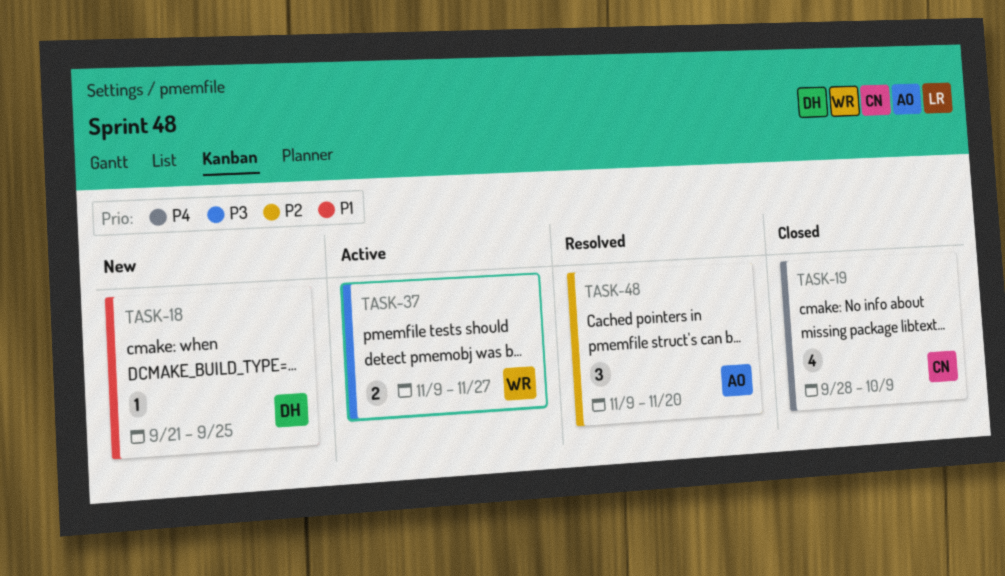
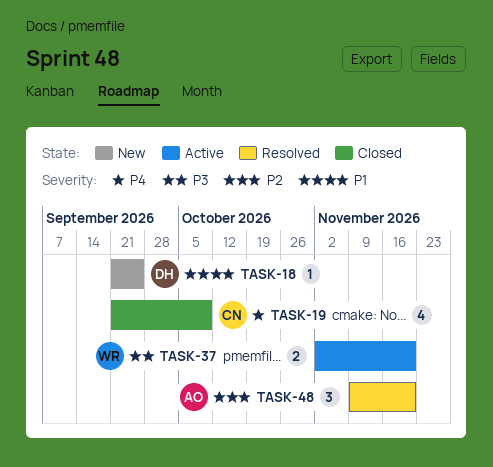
TASK-19, start: Sep 28 -> Sep 21
TASK-37, start: Nov 9 -> Nov 2
TASK-37, due: Nov 27 -> Nov 20

